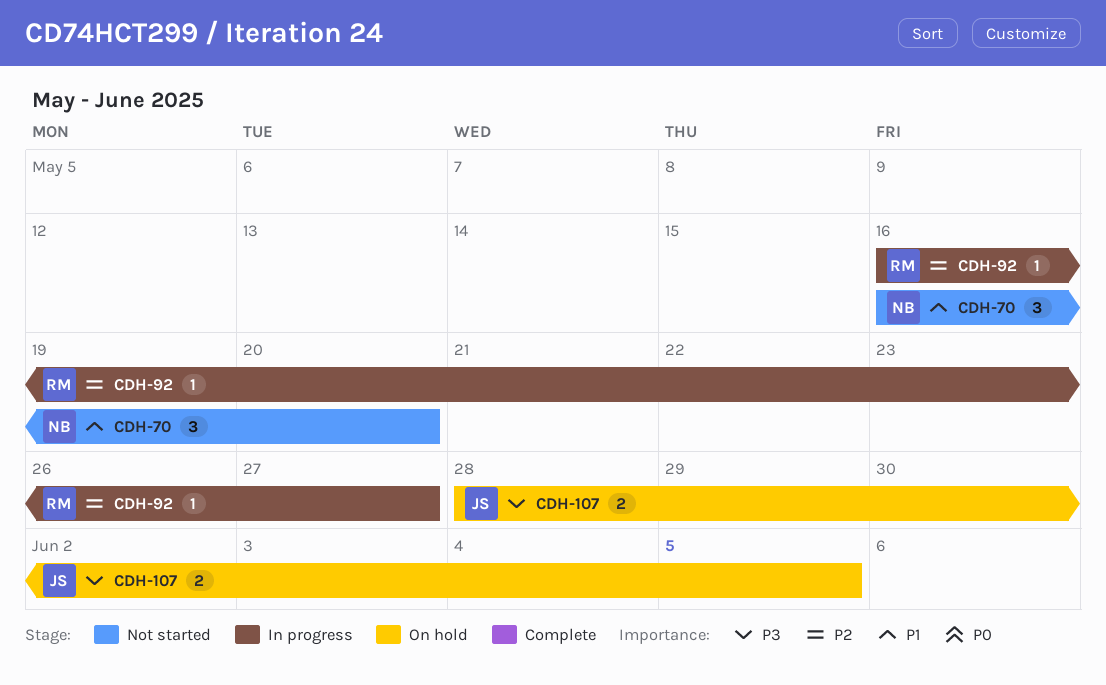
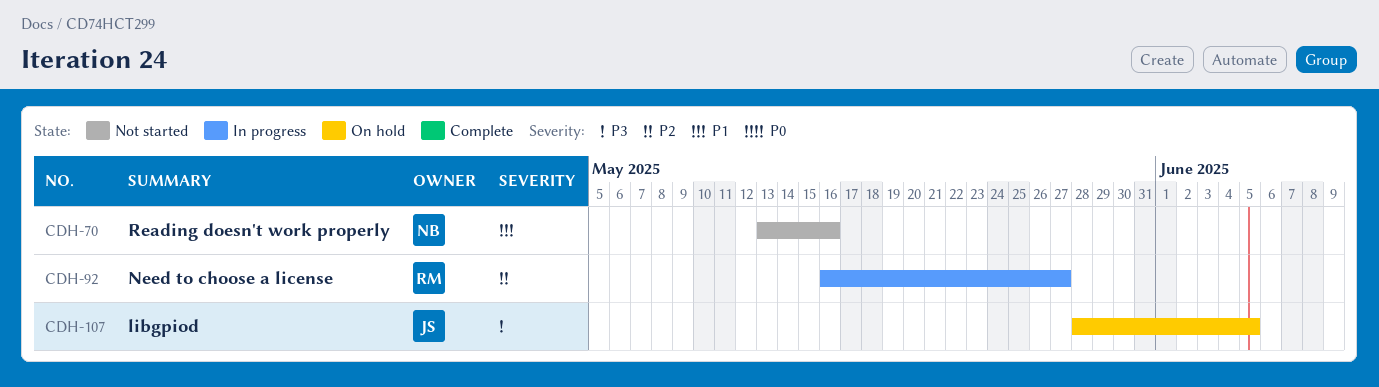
CDH-70, start: May 16 -> May 13
CDH-70, due: May 20 -> May 16

